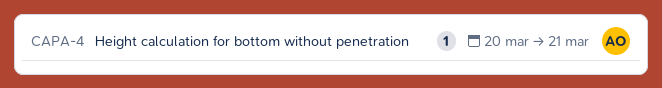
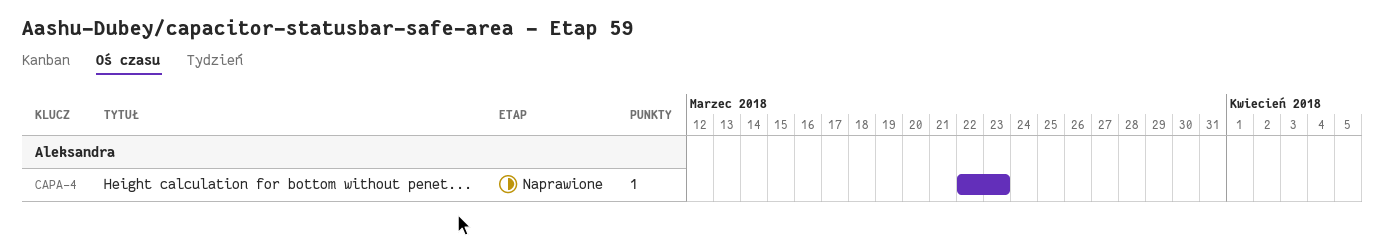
CAPA-4, start: Mar 20 -> Mar 22
CAPA-4, due: Mar 21 -> Mar 23

